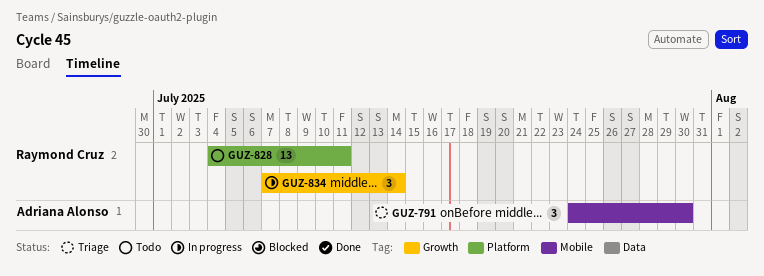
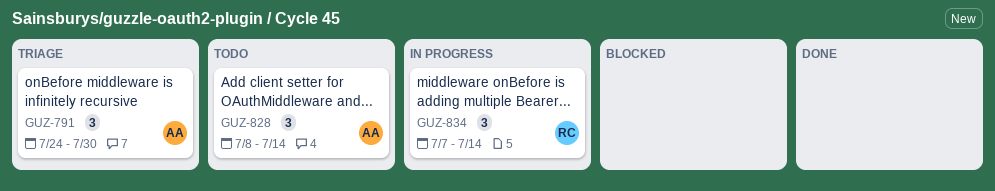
GUZ-828, owner: Raymond Cruz -> Adriana Alonso
GUZ-828, estimate: 13 -> 3
GUZ-828, start: Jul 4 -> Jul 8
GUZ-828, due: Jul 11 -> Jul 14

